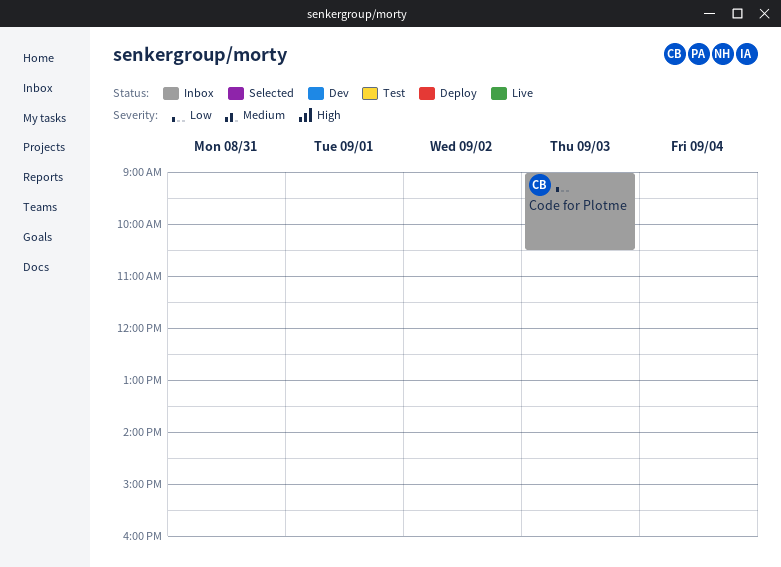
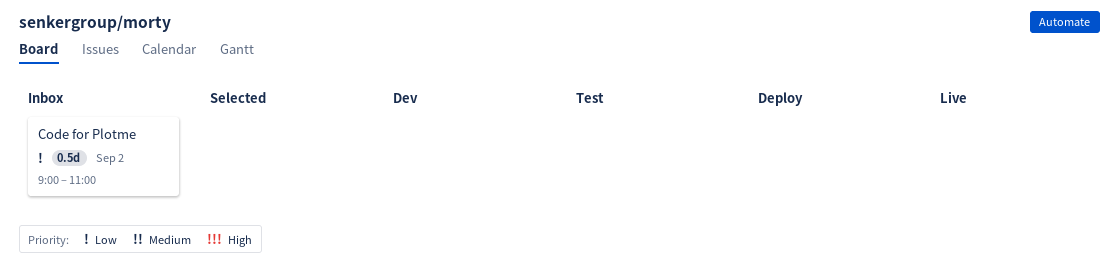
Code for Plotme, day: Sep 3 -> Sep 2
Code for Plotme, ends: 10:30 -> 11:00

